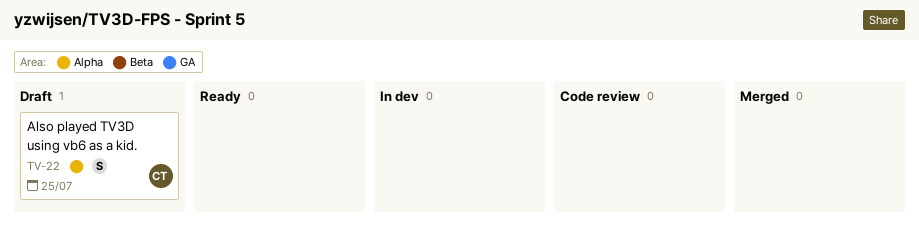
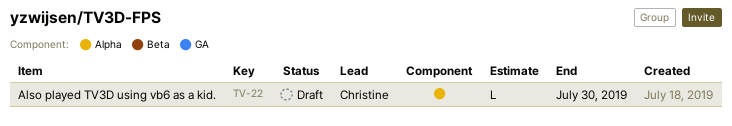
TV-22, estimate: S -> L
TV-22, due: Jul 25 -> Jul 30

